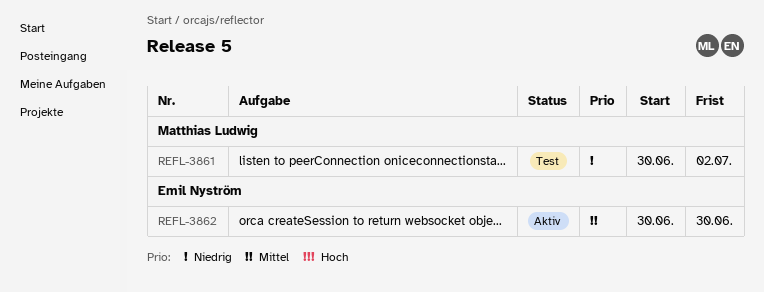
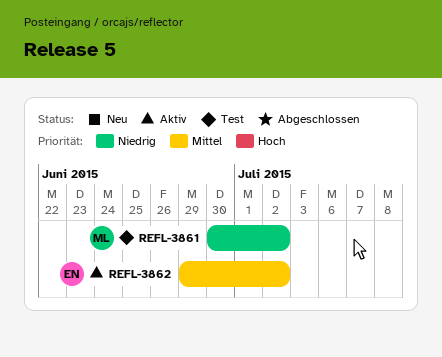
REFL-3862, start: Jun 30 -> Jun 29
REFL-3862, due: Jun 30 -> Jul 2

